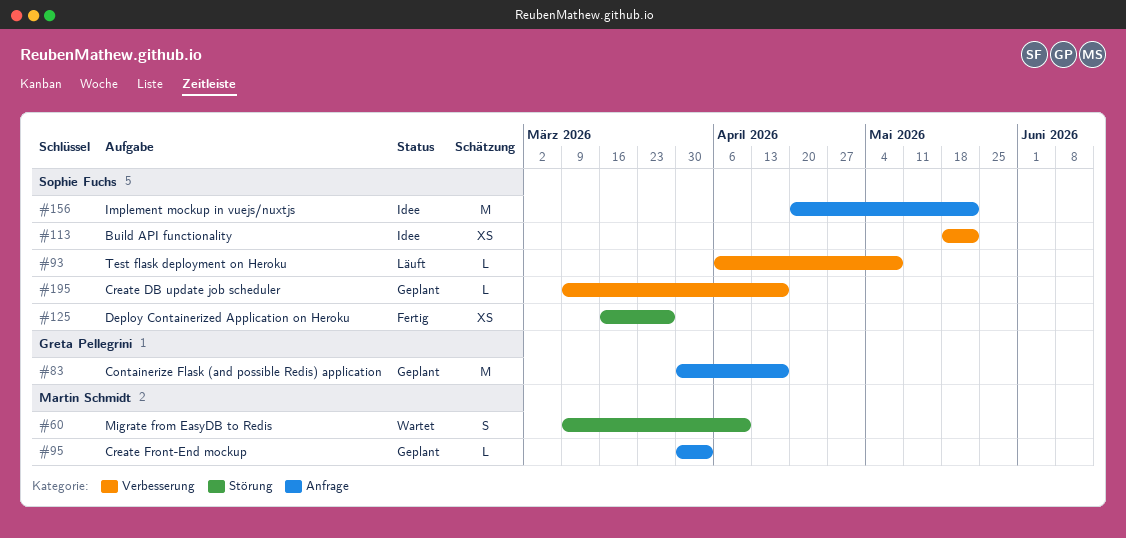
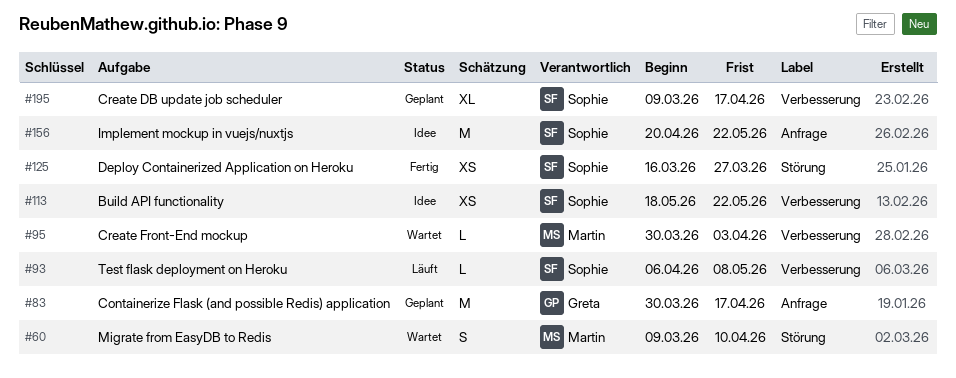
#95, status: Geplant -> Wartet
#95, label: Anfrage -> Verbesserung
#195, estimate: L -> XL

